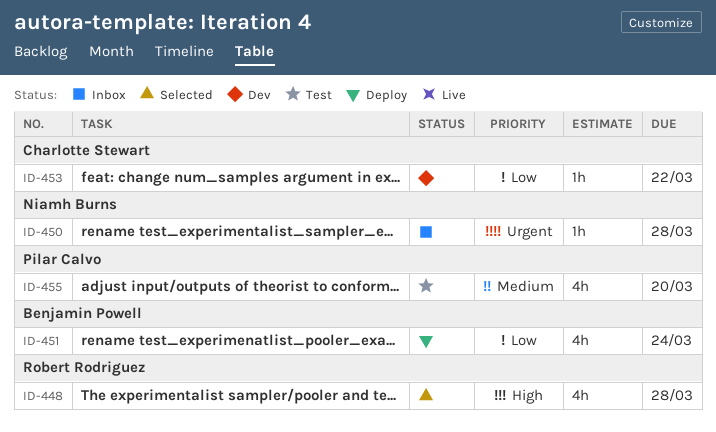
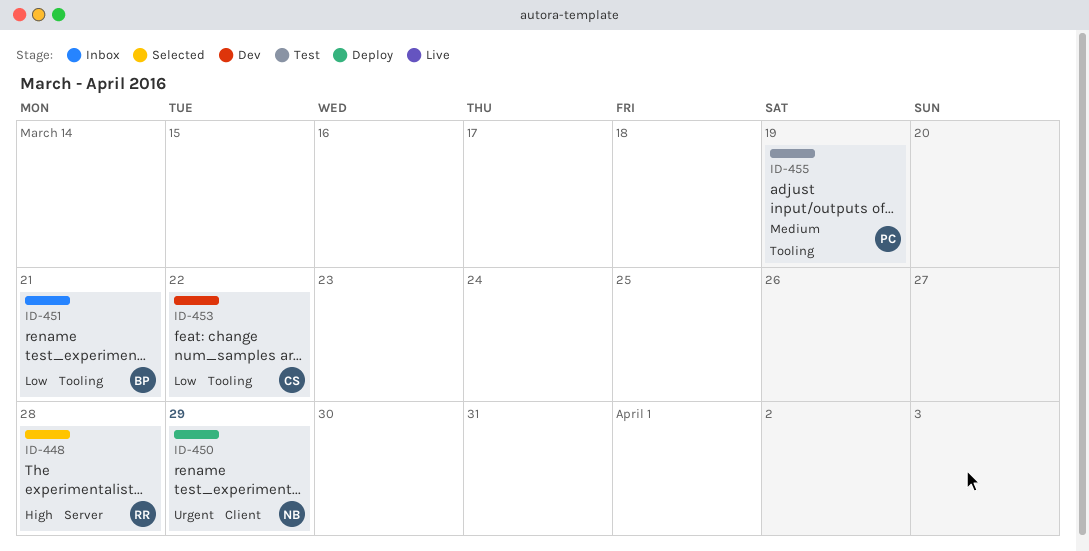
ID-450, status: Inbox -> Deploy
ID-450, due: Mar 28 -> Mar 29
ID-451, status: Deploy -> Inbox
ID-451, due: Mar 24 -> Mar 21
ID-455, due: Mar 20 -> Mar 19

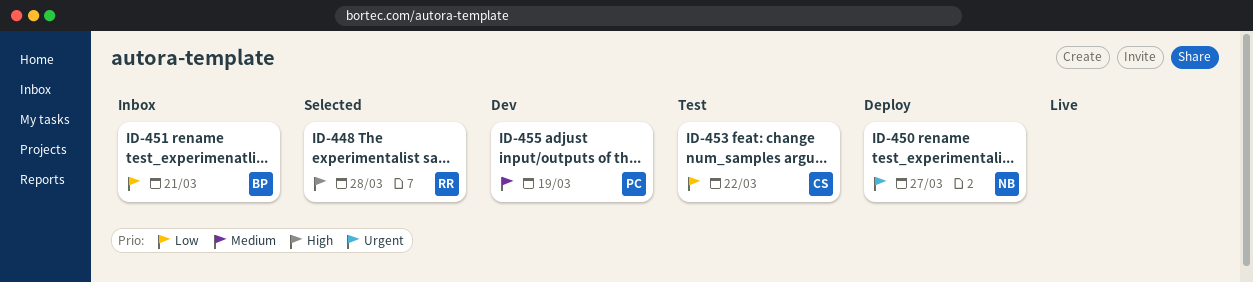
ID-450, due: Mar 29 -> Mar 27
ID-453, status: Dev -> Test
ID-455, status: Test -> Dev

